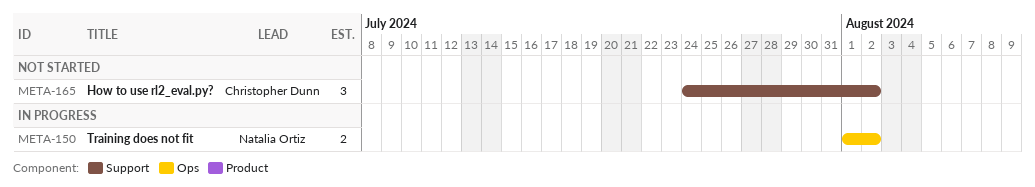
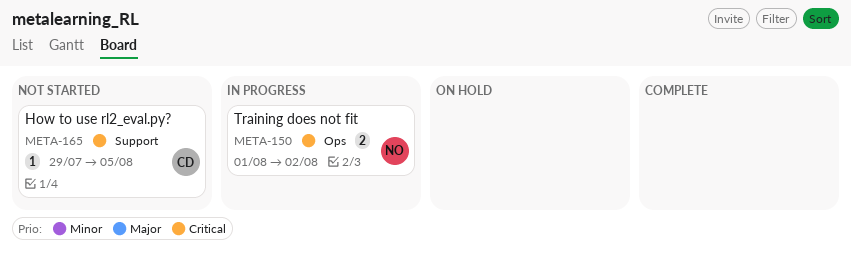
META-165, estimate: 3 -> 1
META-165, start: Jul 24 -> Jul 29
META-165, due: Aug 2 -> Aug 5

